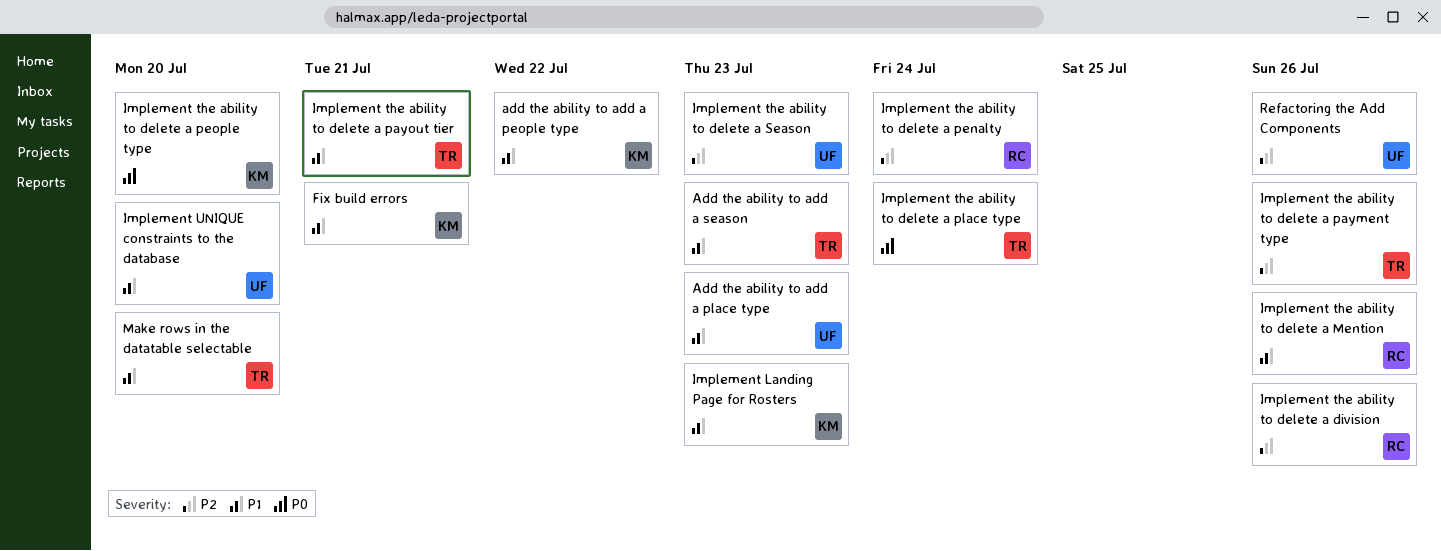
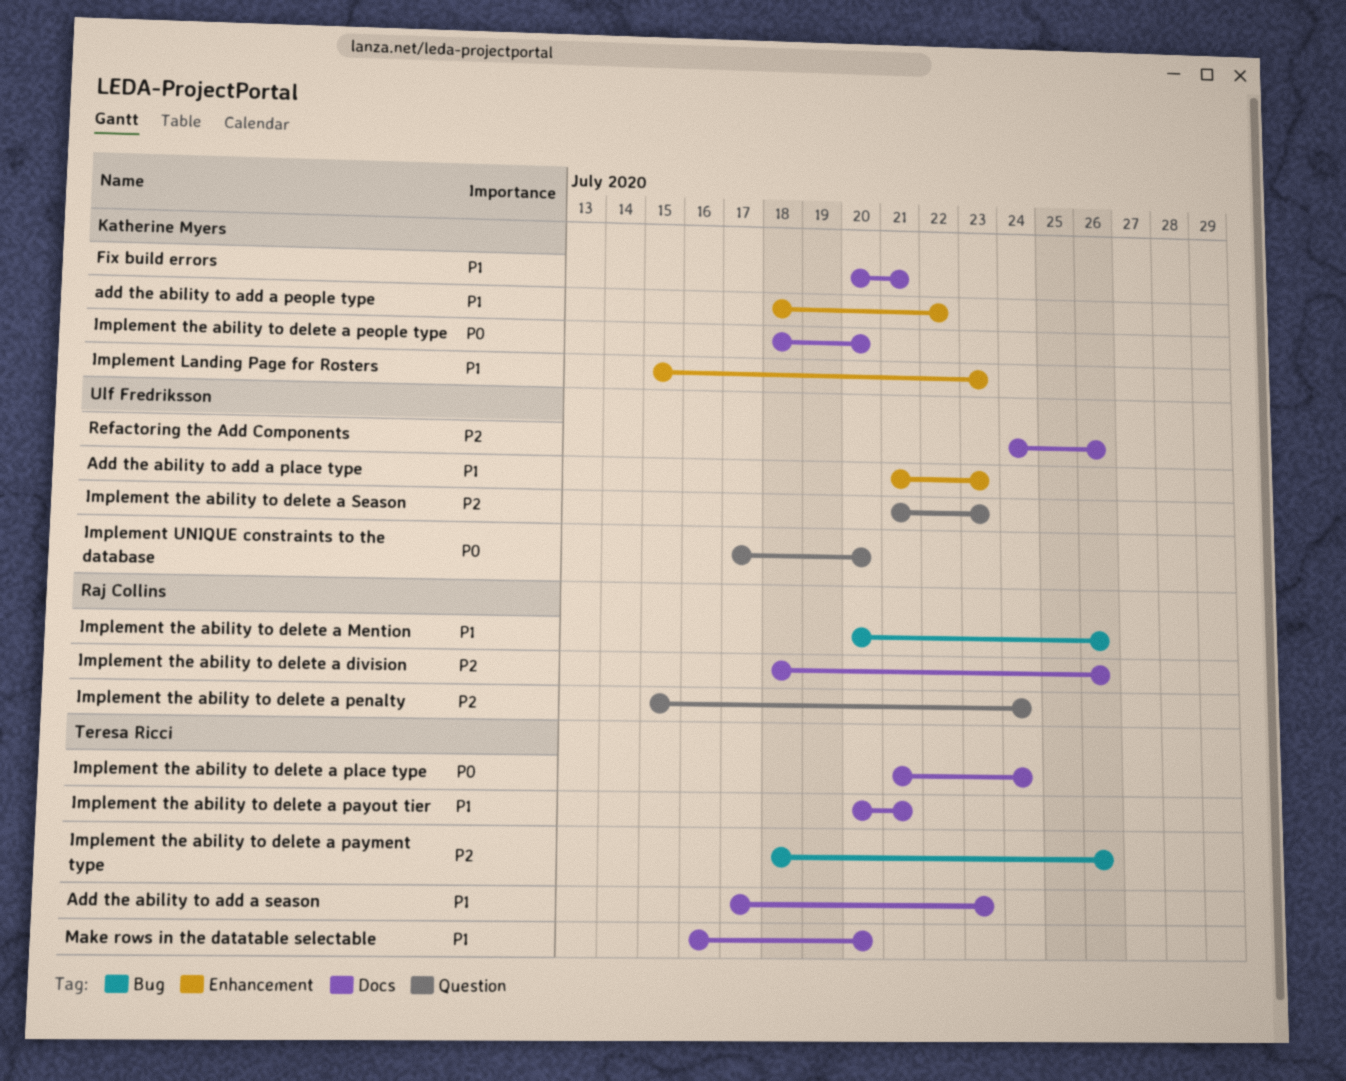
Implement UNIQUE constraints to the database, priority: P1 -> P0

